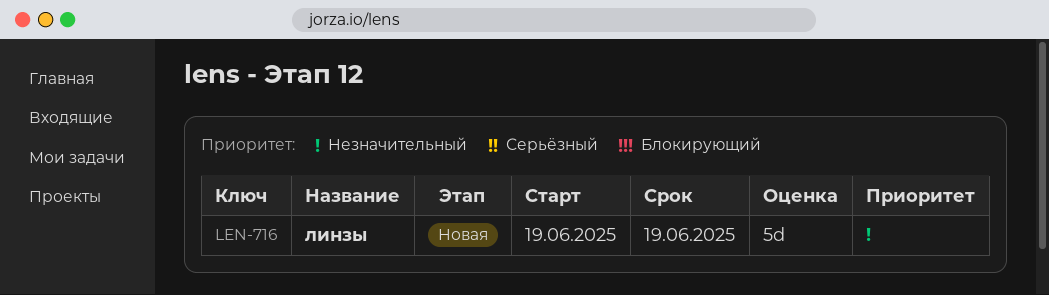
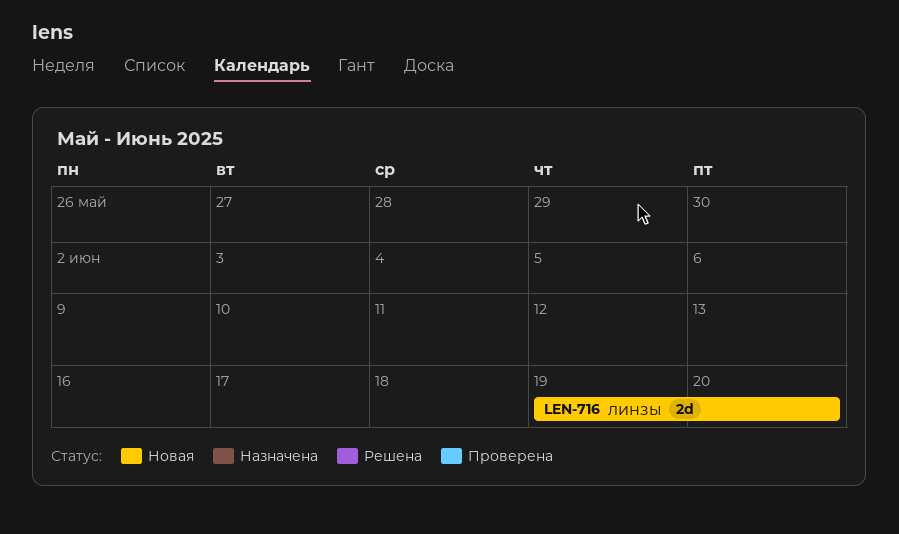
LEN-716, estimate: 5d -> 2d
LEN-716, due: Jun 19 -> Jun 20

